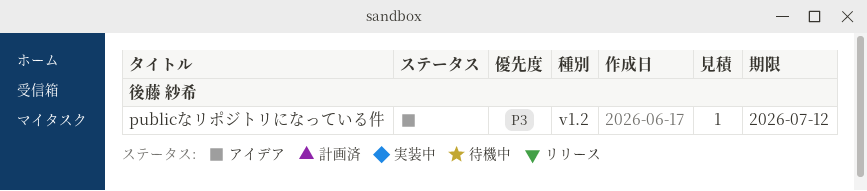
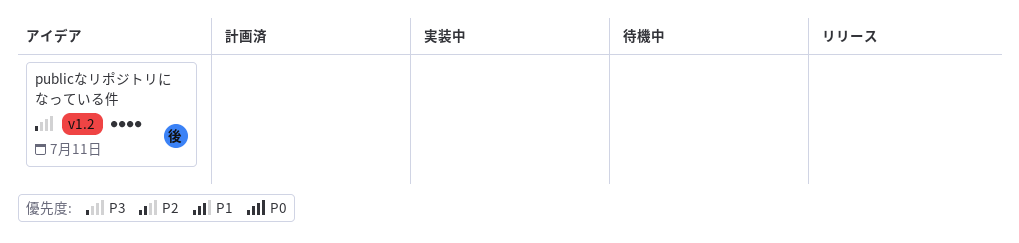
publicなリポジトリになっている件, estimate: 1 -> 4
publicなリポジトリになっている件, due: Jul 12 -> Jul 11

